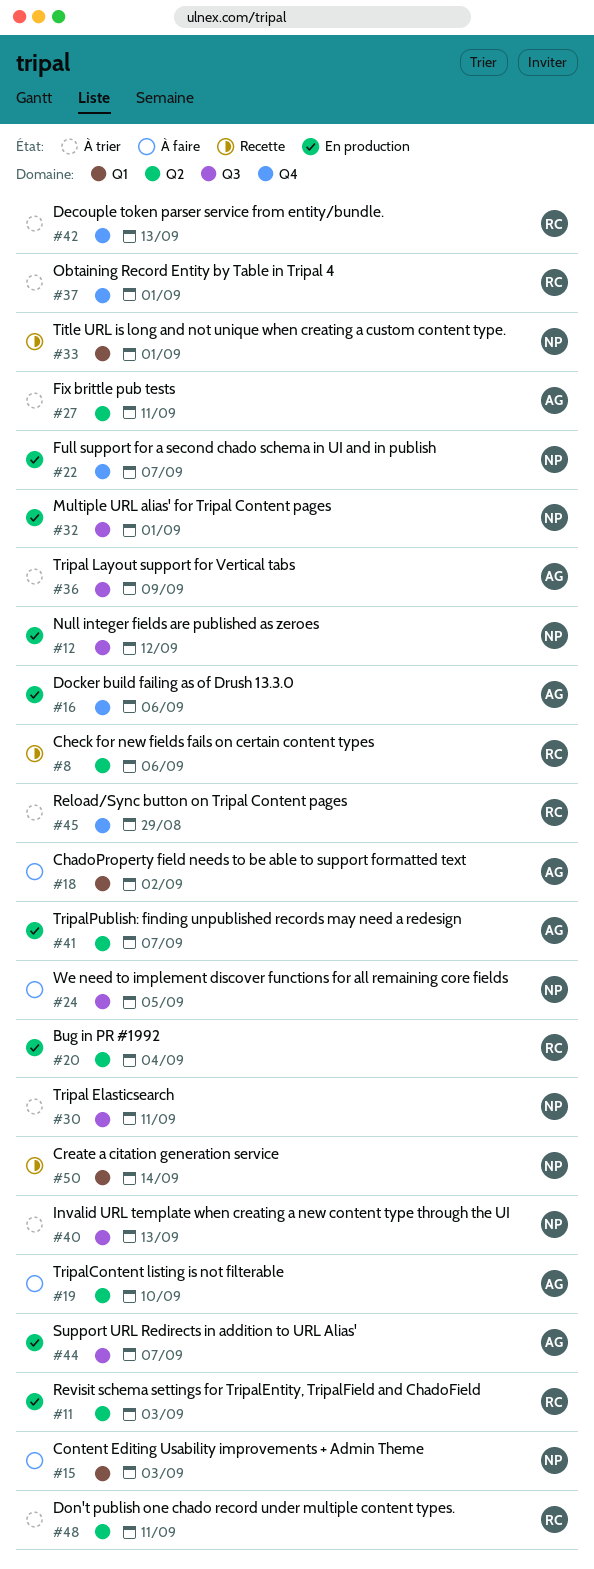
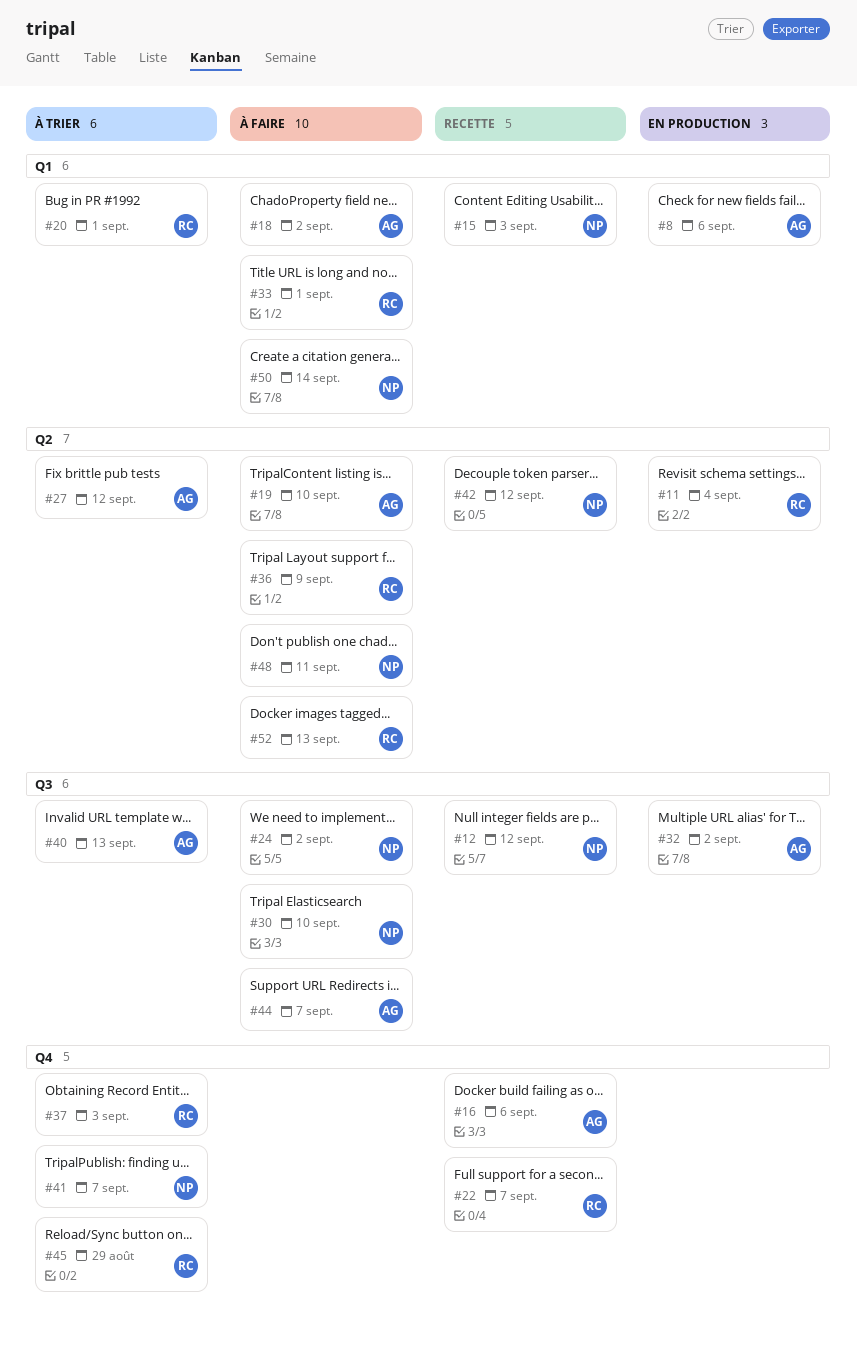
#8, status: Recette -> En production
#8, owner: RC -> AG
#8, label: Q2 -> Q1
#11, due: Sep 3 -> Sep 4
#12, status: En production -> Recette
#15, status: À faire -> Recette
#16, status: En production -> Recette
#20, status: En production -> À trier
#20, label: Q2 -> Q1
#20, due: Sep 4 -> Sep 1
#22, status: En production -> Recette
#22, owner: NP -> RC
#24, due: Sep 5 -> Sep 2
#27, due: Sep 11 -> Sep 12
#30, status: À trier -> À faire
#30, due: Sep 11 -> Sep 10
#32, owner: NP -> AG
#32, due: Sep 1 -> Sep 2
#33, status: Recette -> À faire
#33, owner: NP -> RC
#36, status: À trier -> À faire
#36, owner: AG -> RC
#36, label: Q3 -> Q2
#37, due: Sep 1 -> Sep 3
#40, owner: NP -> AG
#41, status: En production -> À trier
#41, owner: AG -> NP
#41, label: Q2 -> Q4
#42, status: À trier -> Recette
#42, owner: RC -> NP
#42, label: Q4 -> Q2
#42, due: Sep 13 -> Sep 12
#44, status: En production -> À faire
#48, status: À trier -> À faire
#48, owner: RC -> NP
#50, status: Recette -> À faire
#52: none -> present

